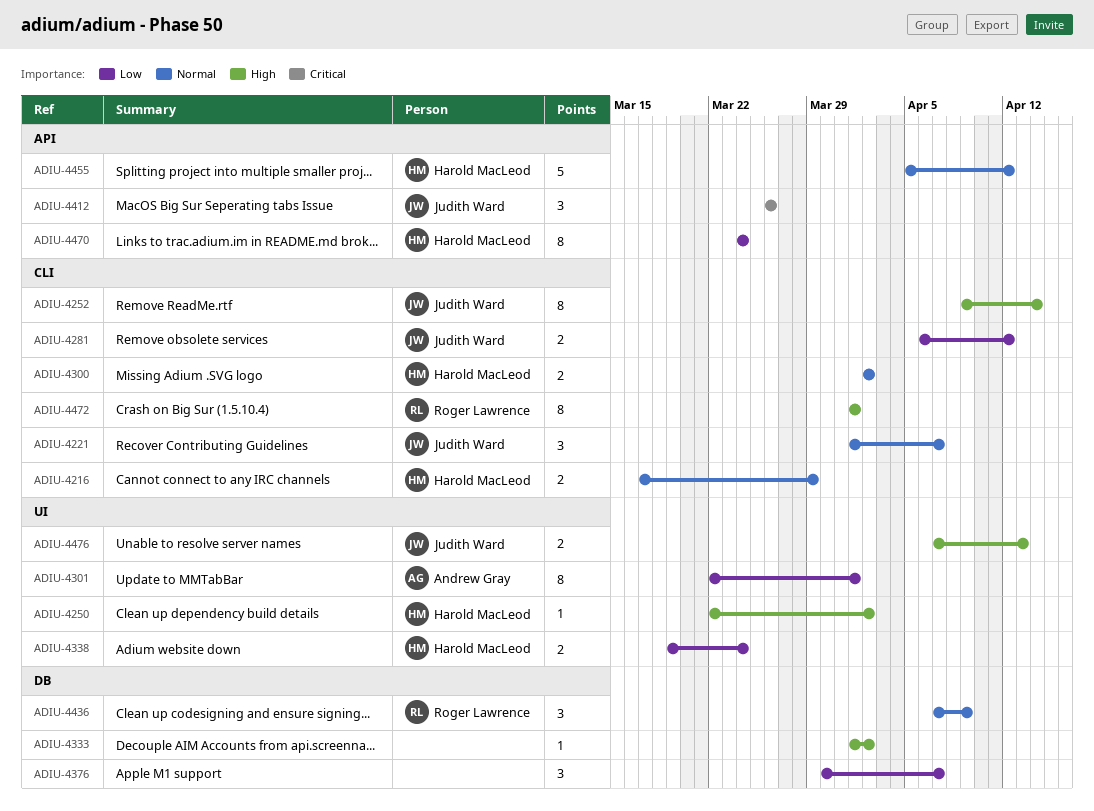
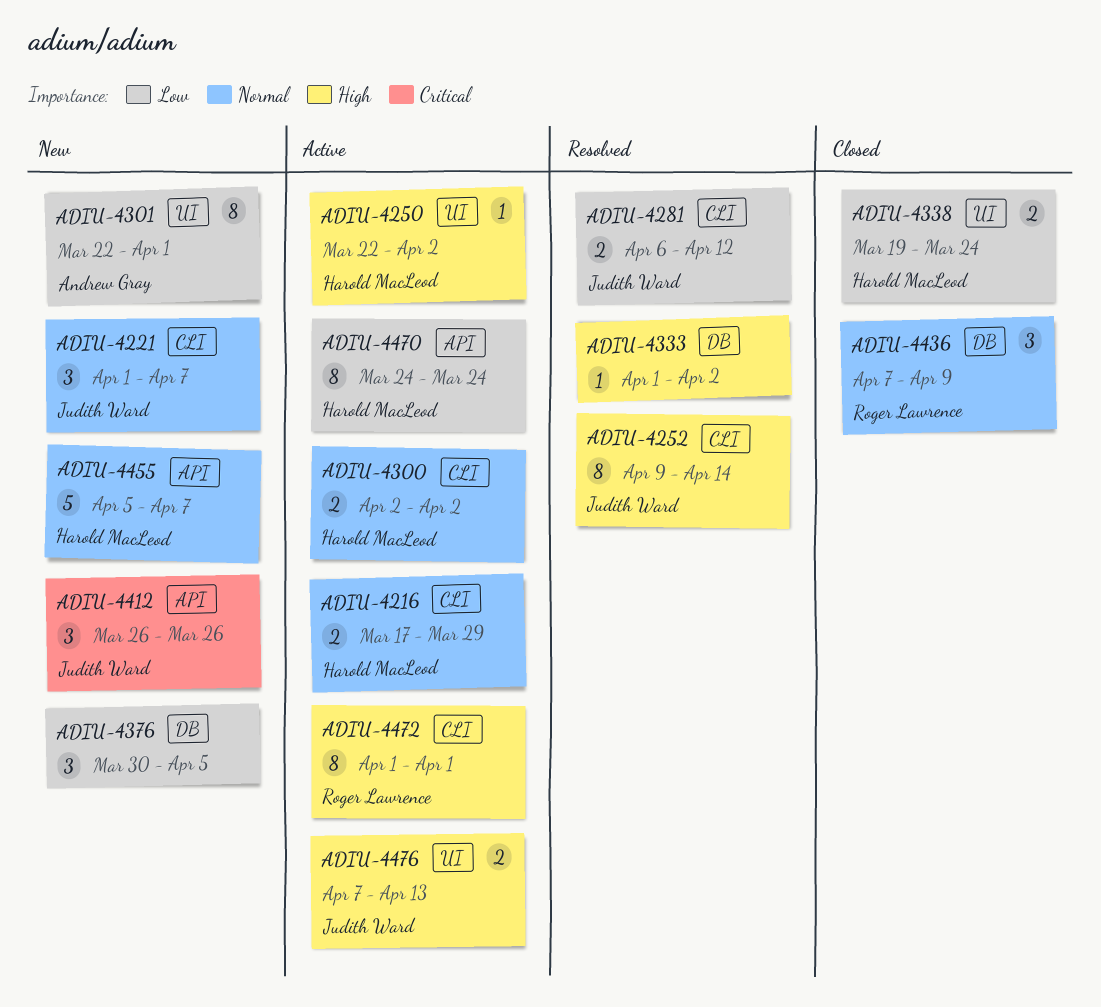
ADIU-4376, due: Apr 7 -> Apr 5
ADIU-4455, due: Apr 12 -> Apr 7

